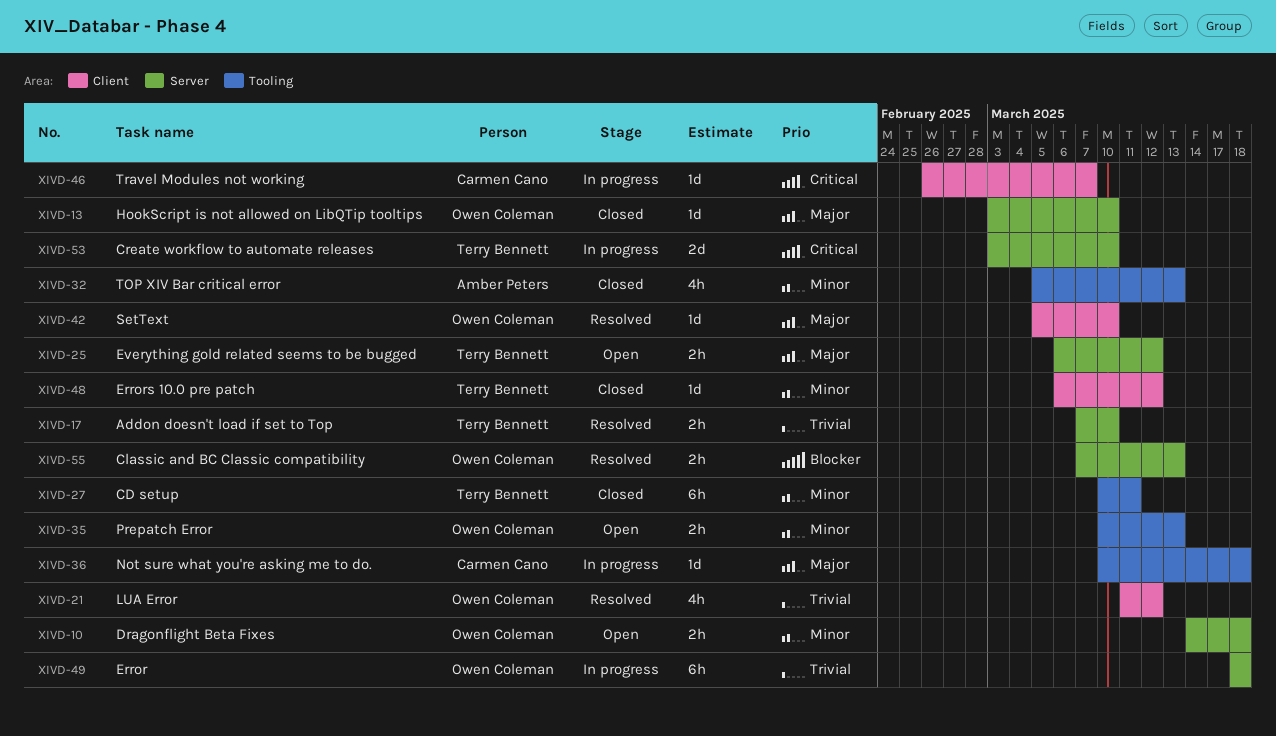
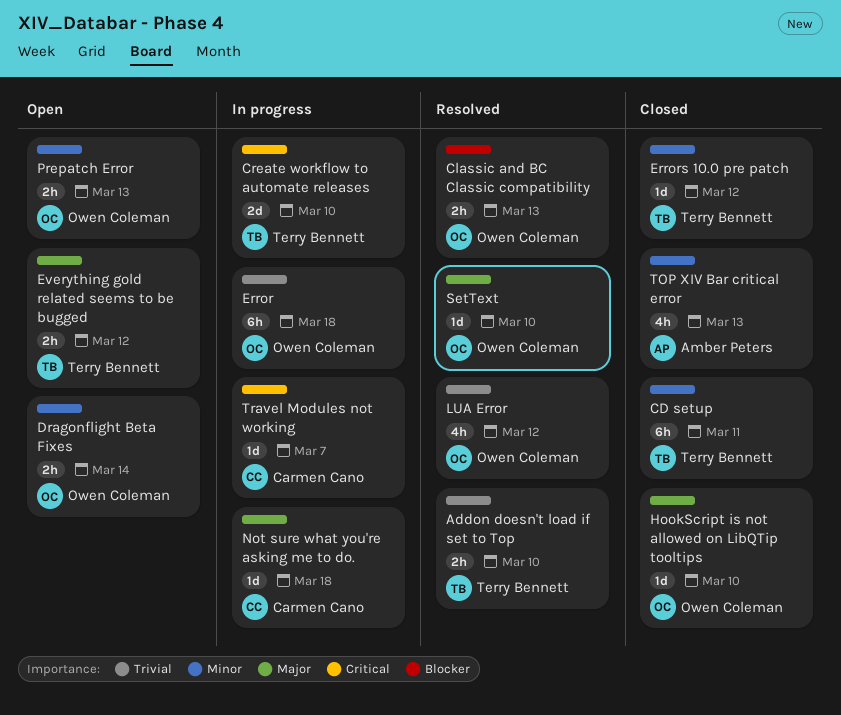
Dragonflight Beta Fixes, due: Mar 18 -> Mar 14

